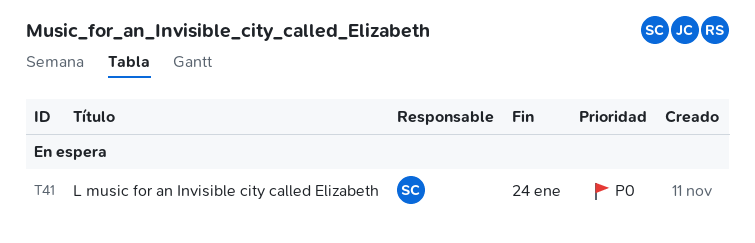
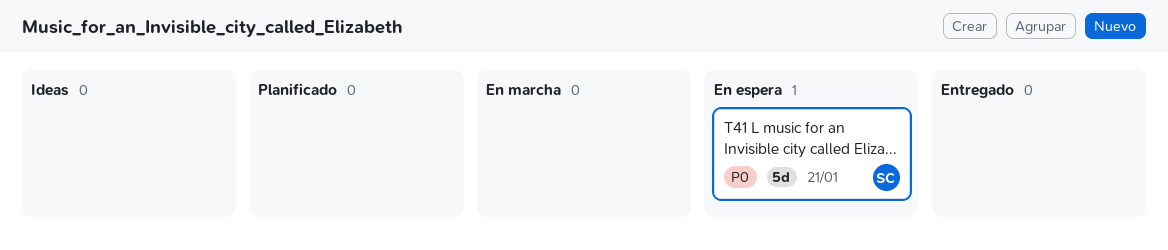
T41, due: Jan 24 -> Jan 21

